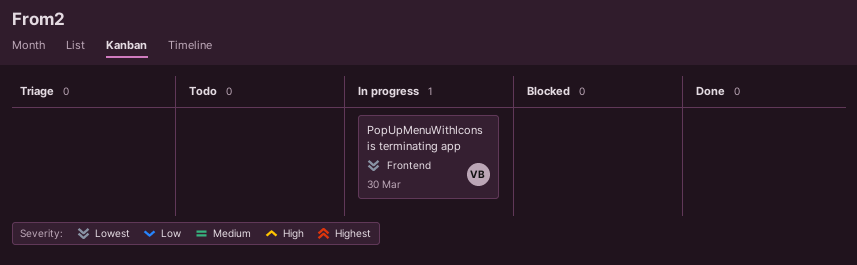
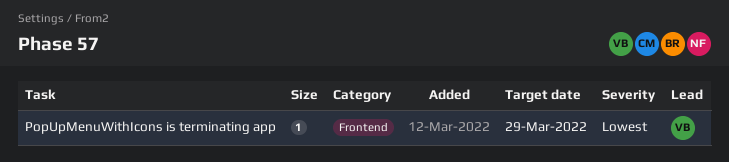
PopUpMenuWithIcons is terminating app, due: Mar 30 -> Mar 29

